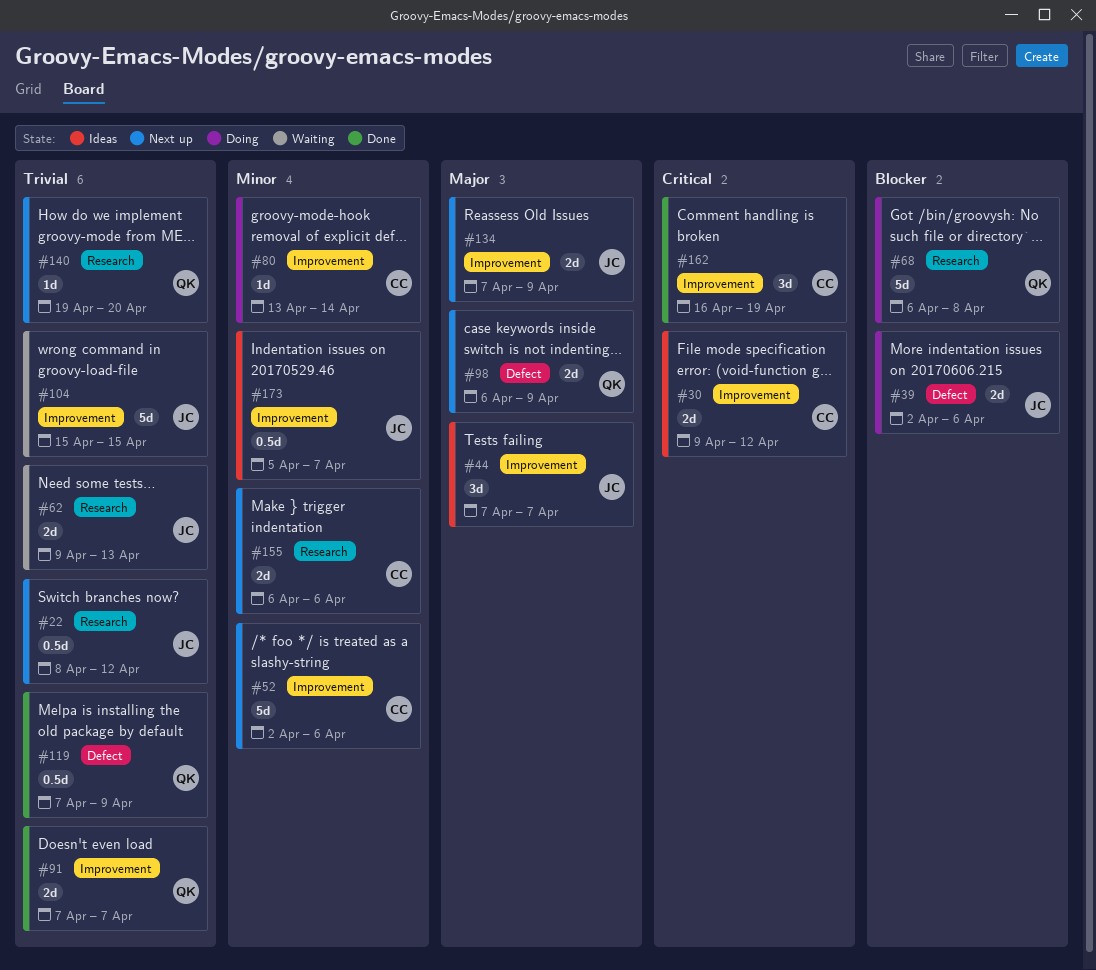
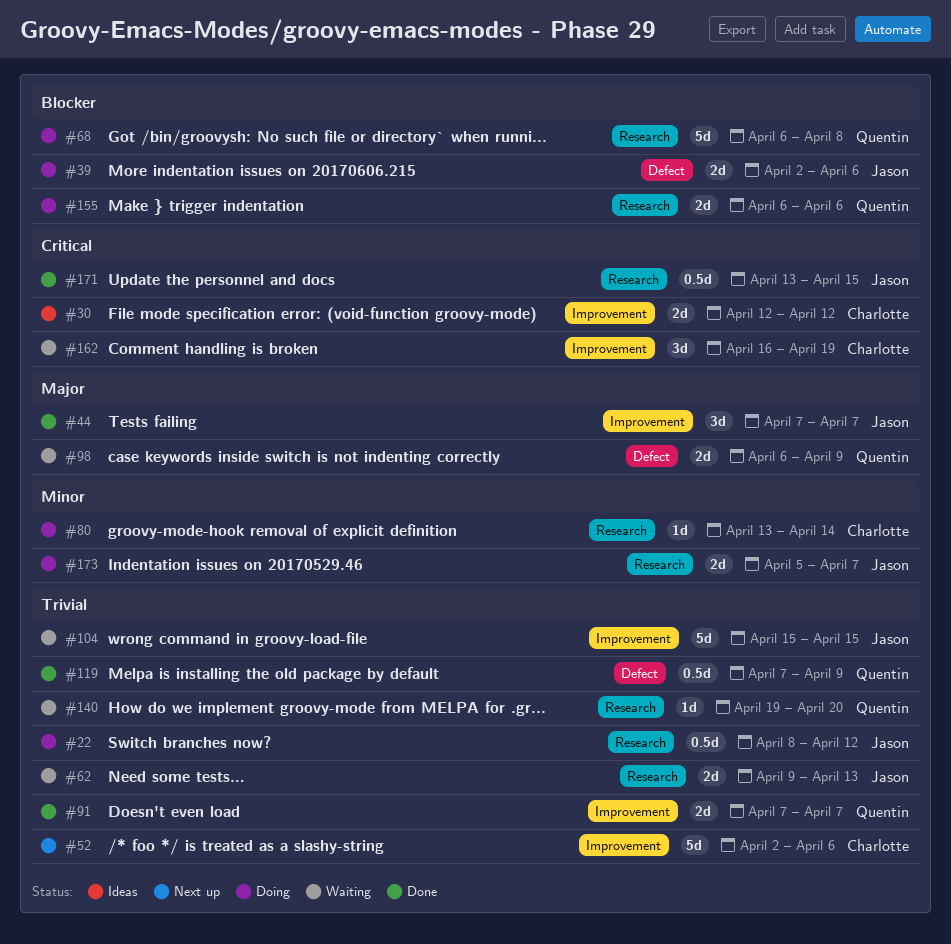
#22, status: Next up -> Doing
#30, start: Apr 9 -> Apr 12
#44, status: Ideas -> Done
#52, priority: Minor -> Trivial
#80, label: Improvement -> Research
#98, status: Next up -> Waiting
#134: present -> none
#140, status: Next up -> Waiting
#155, status: Next up -> Doing
#155, owner: Charlotte -> Quentin
#155, priority: Minor -> Blocker
#162, status: Done -> Waiting
#171: none -> present
#173, status: Ideas -> Doing
#173, label: Improvement -> Research
#173, estimate: 0.5d -> 2d

